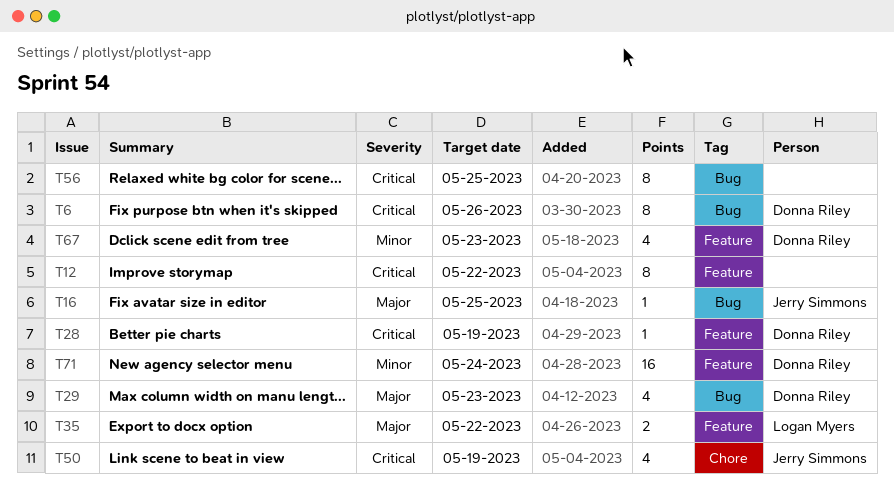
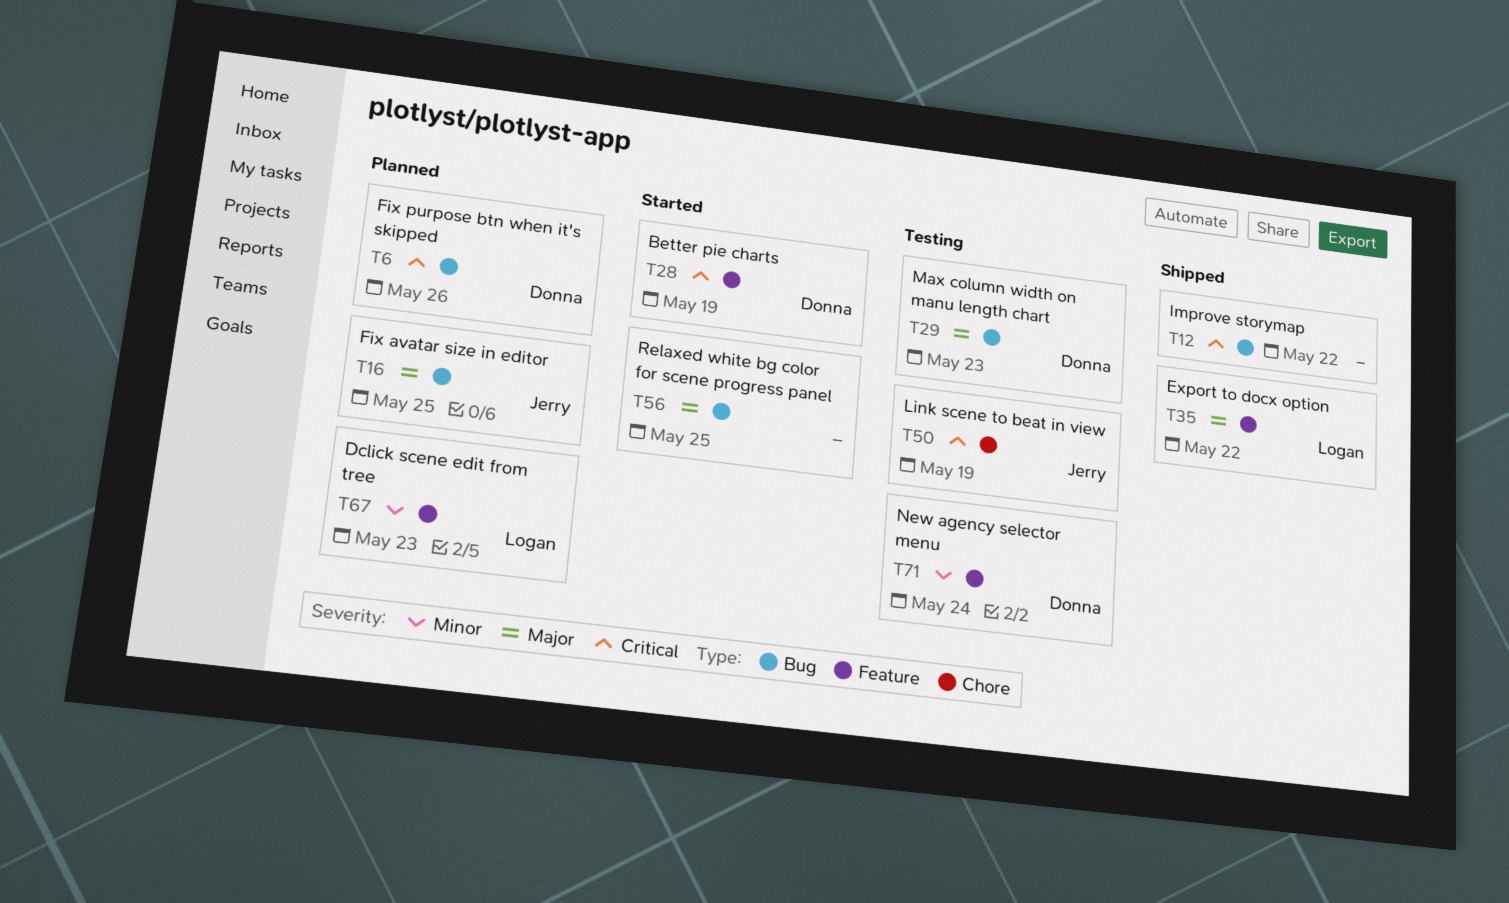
T12, label: Feature -> Bug
T56, priority: Critical -> Major
T67, owner: Donna Riley -> Logan Myers

